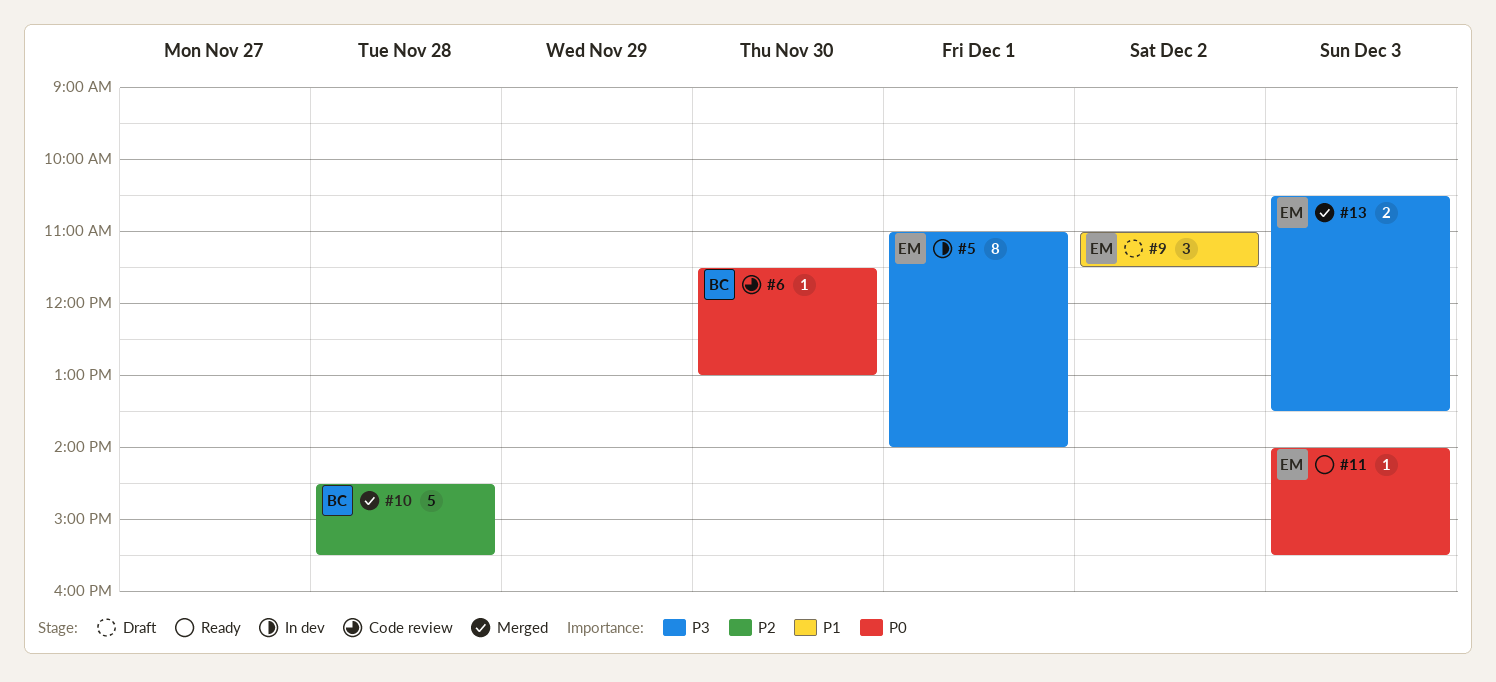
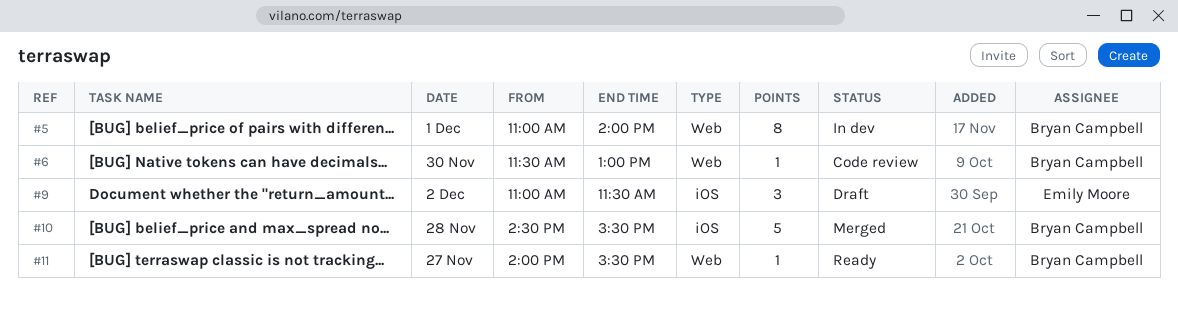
#5, owner: Emily Moore -> Bryan Campbell
#11, owner: Emily Moore -> Bryan Campbell
#11, day: Dec 3 -> Nov 27
#13: present -> none

